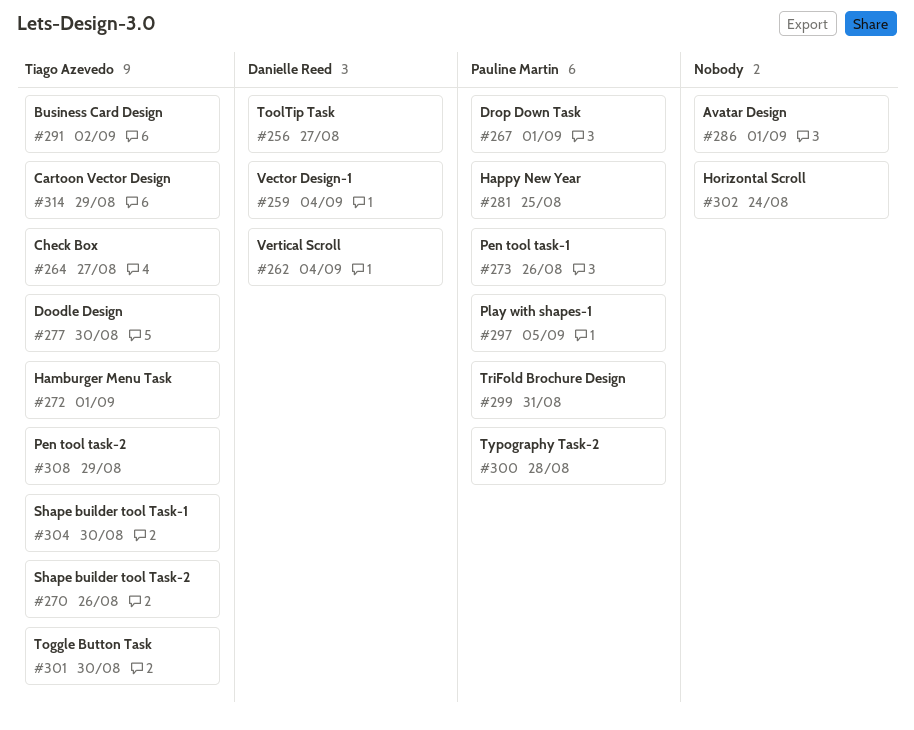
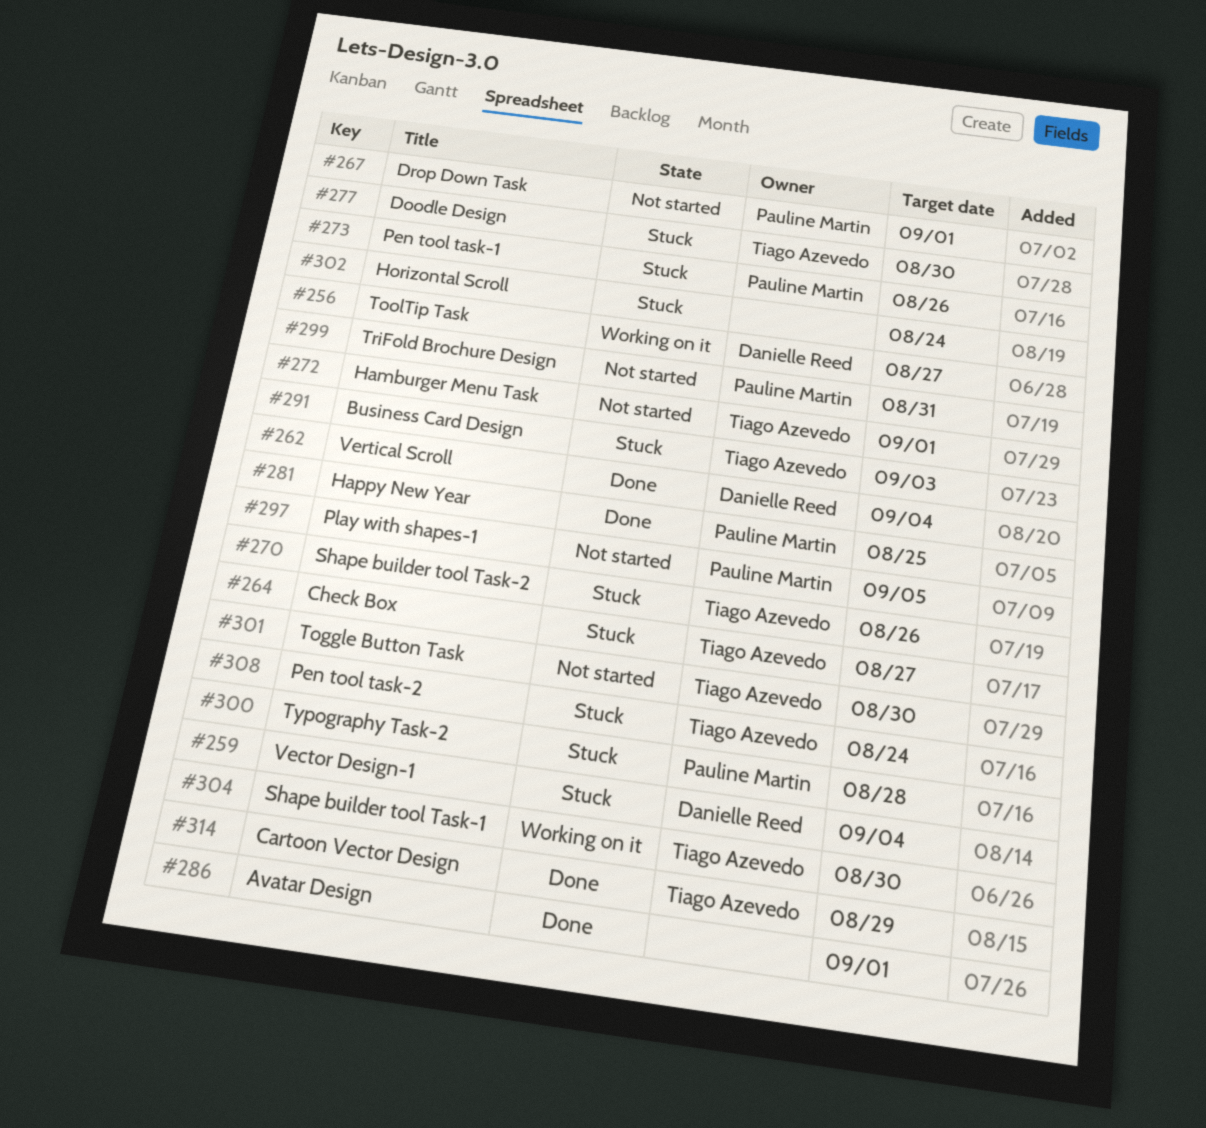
#291, due: Sep 2 -> Sep 3
#308, due: Aug 29 -> Aug 24

